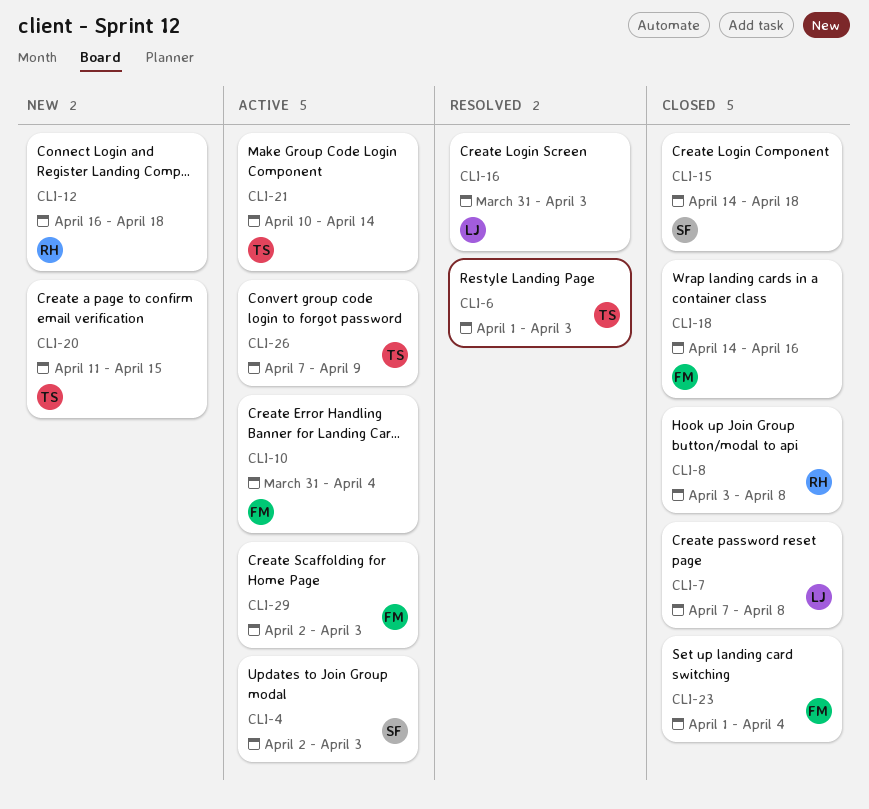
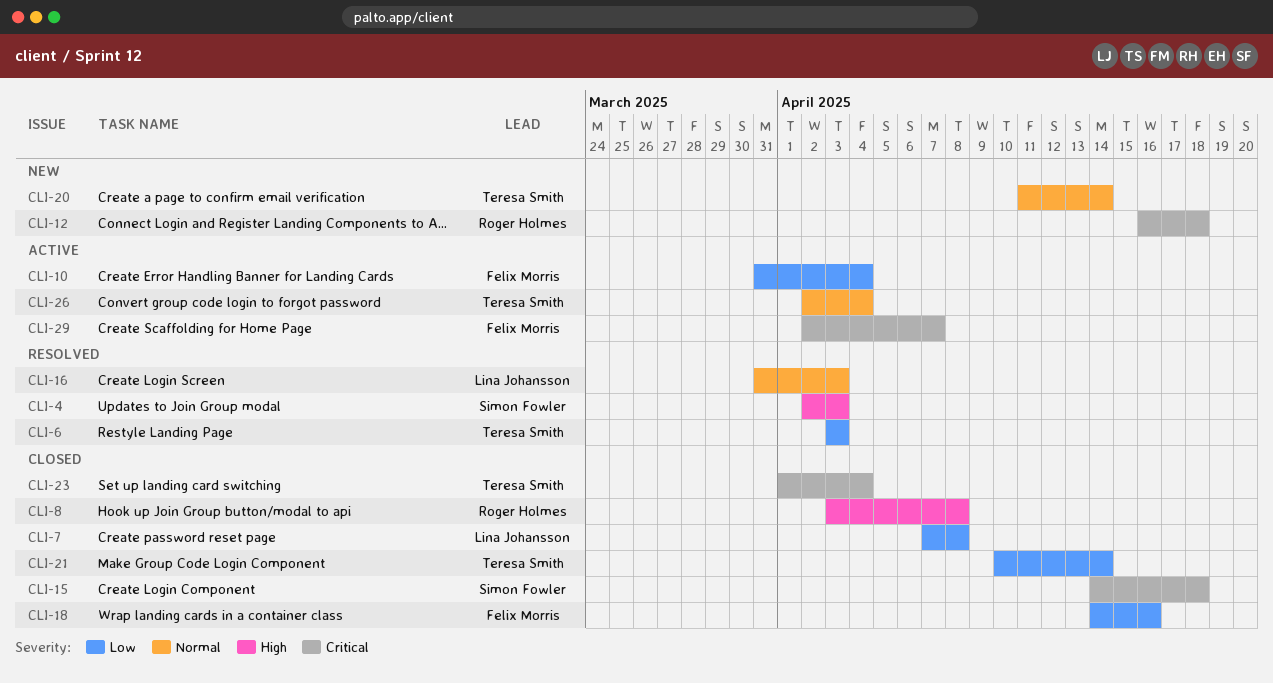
CLI-4, status: Active -> Resolved
CLI-6, start: Apr 1 -> Apr 3
CLI-20, due: Apr 15 -> Apr 14
CLI-21, status: Active -> Closed
CLI-23, owner: Felix Morris -> Teresa Smith
CLI-26, start: Apr 7 -> Apr 2
CLI-26, due: Apr 9 -> Apr 4
CLI-29, due: Apr 3 -> Apr 7

